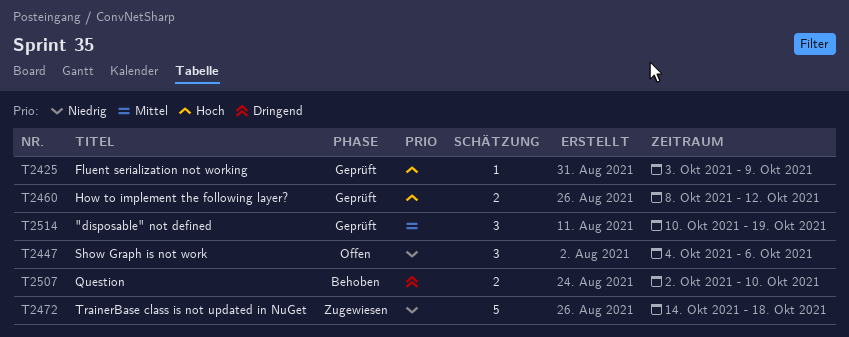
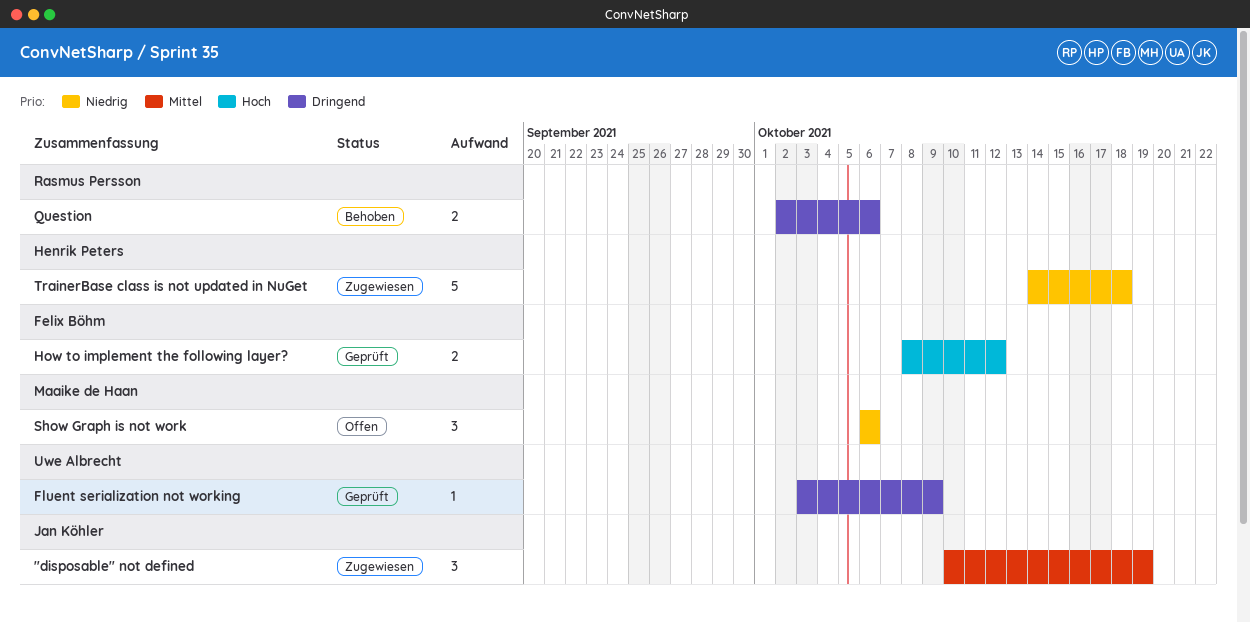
"disposable" not defined, status: Geprüft -> Zugewiesen
Fluent serialization not working, priority: Hoch -> Dringend
Question, due: Oct 10 -> Oct 6
Show Graph is not work, start: Oct 4 -> Oct 6

